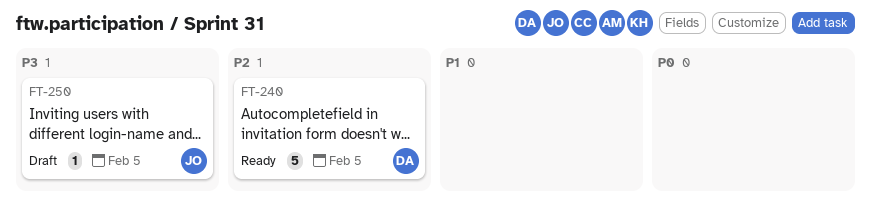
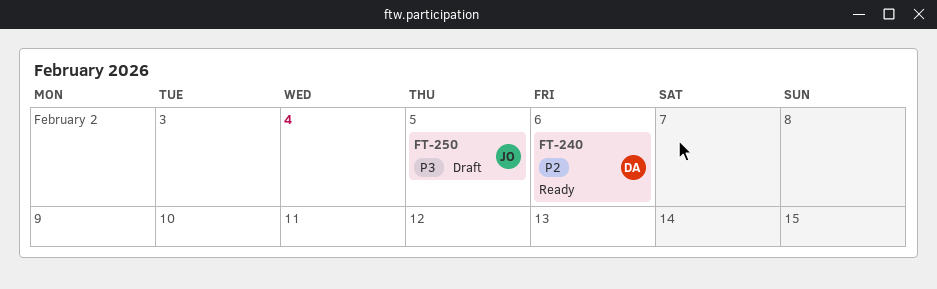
FT-240, due: Feb 5 -> Feb 6

